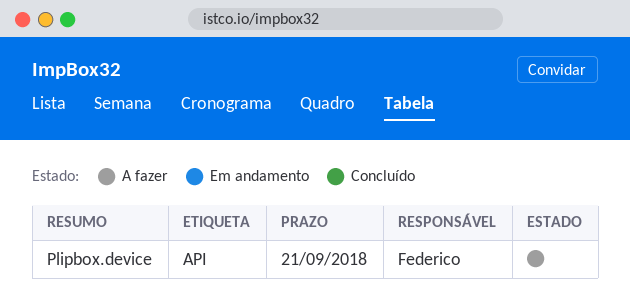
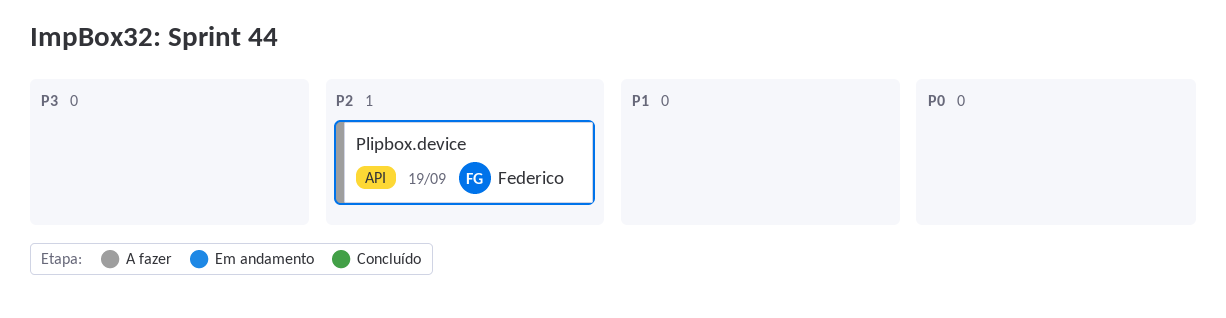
Plipbox.device, due: Sep 21 -> Sep 19

